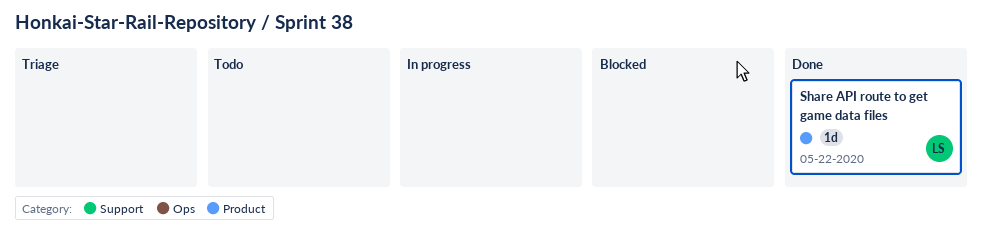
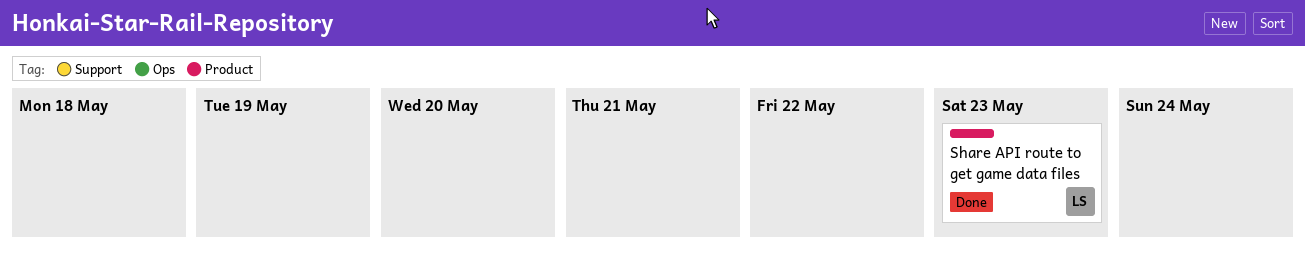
Share API route to get game data files, due: May 22 -> May 23

